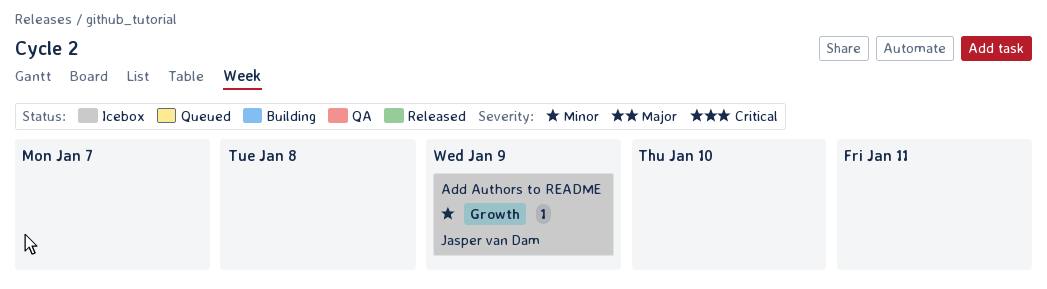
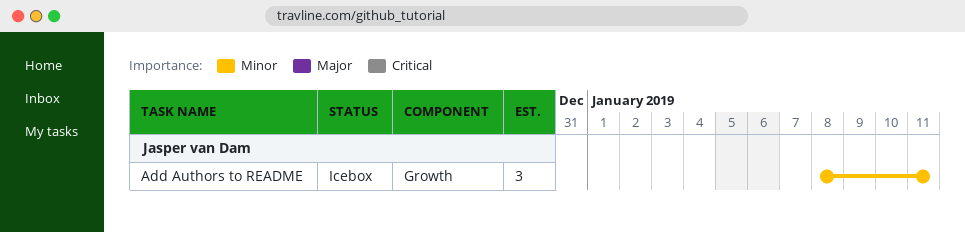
Add Authors to README, estimate: 1 -> 3
Add Authors to README, due: Jan 9 -> Jan 11

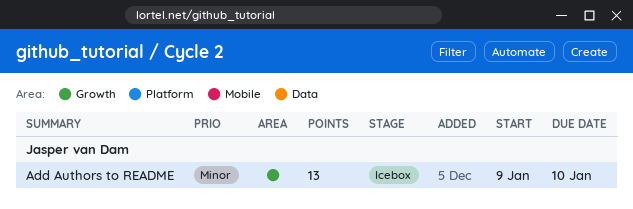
Add Authors to README, estimate: 3 -> 13
Add Authors to README, start: Jan 8 -> Jan 9
Add Authors to README, due: Jan 11 -> Jan 10

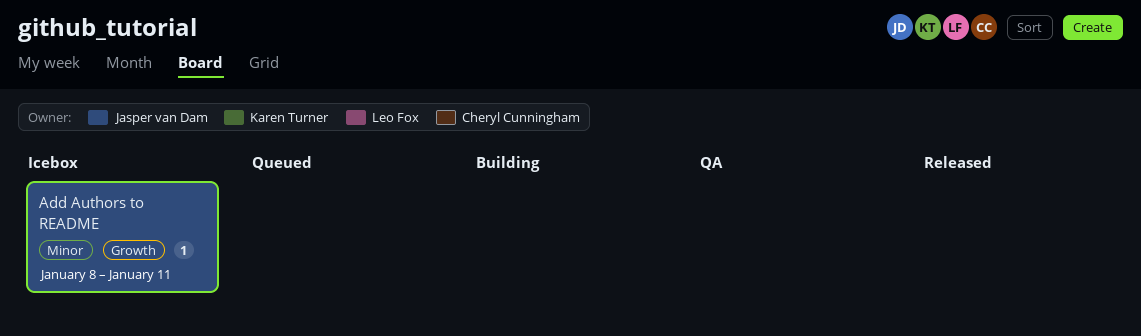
Add Authors to README, estimate: 13 -> 1
Add Authors to README, start: Jan 9 -> Jan 8
Add Authors to README, due: Jan 10 -> Jan 11

